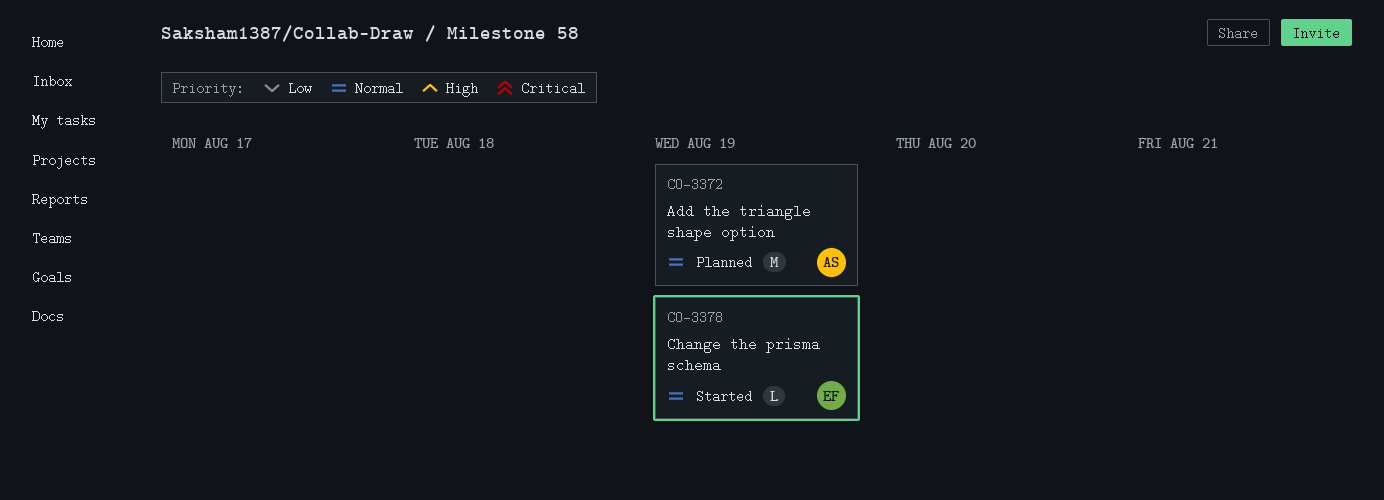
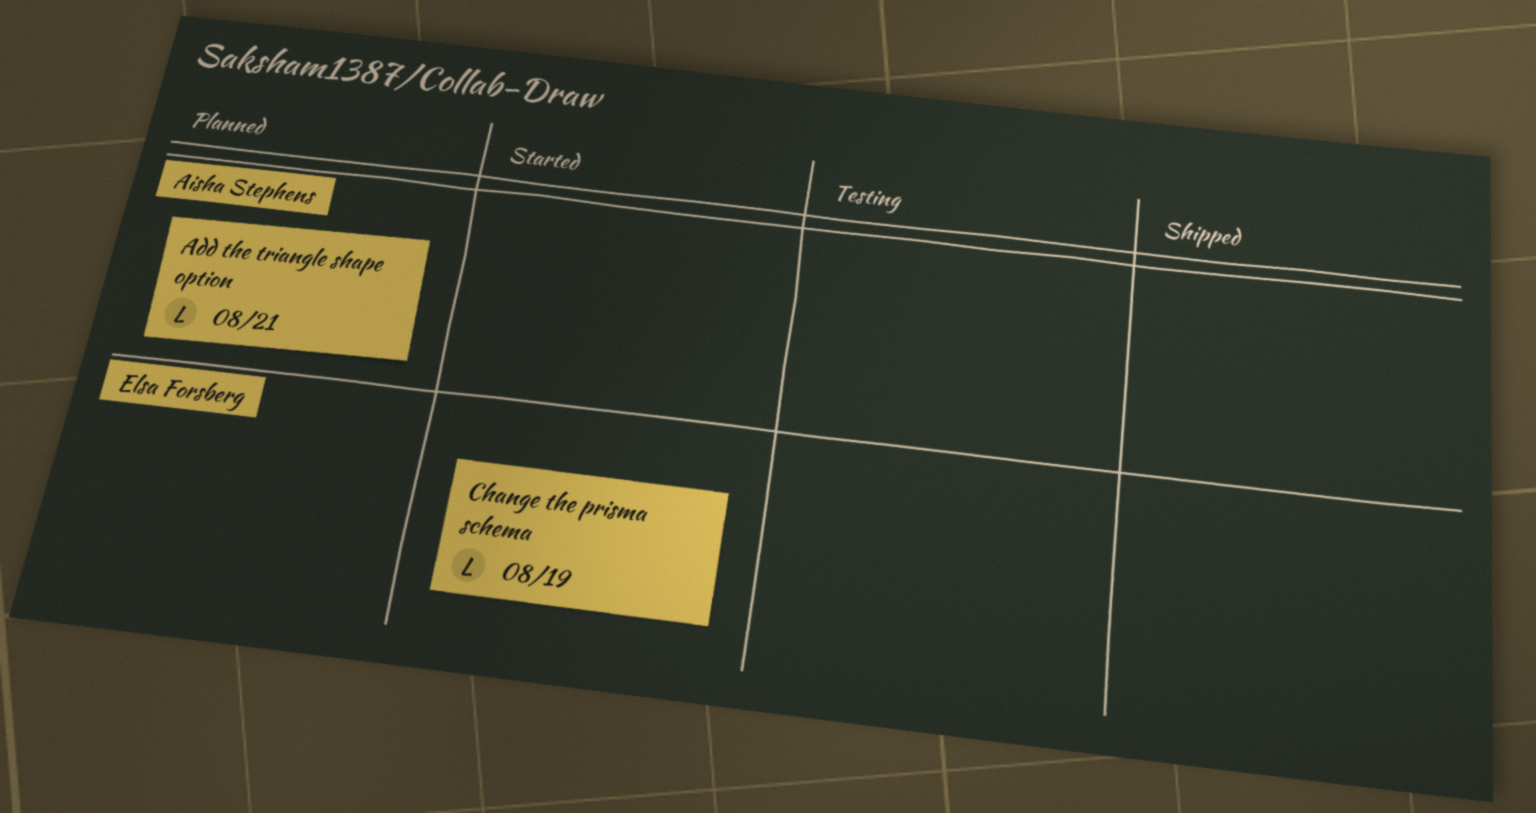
Add the triangle shape option, estimate: M -> L
Add the triangle shape option, due: Aug 19 -> Aug 21

